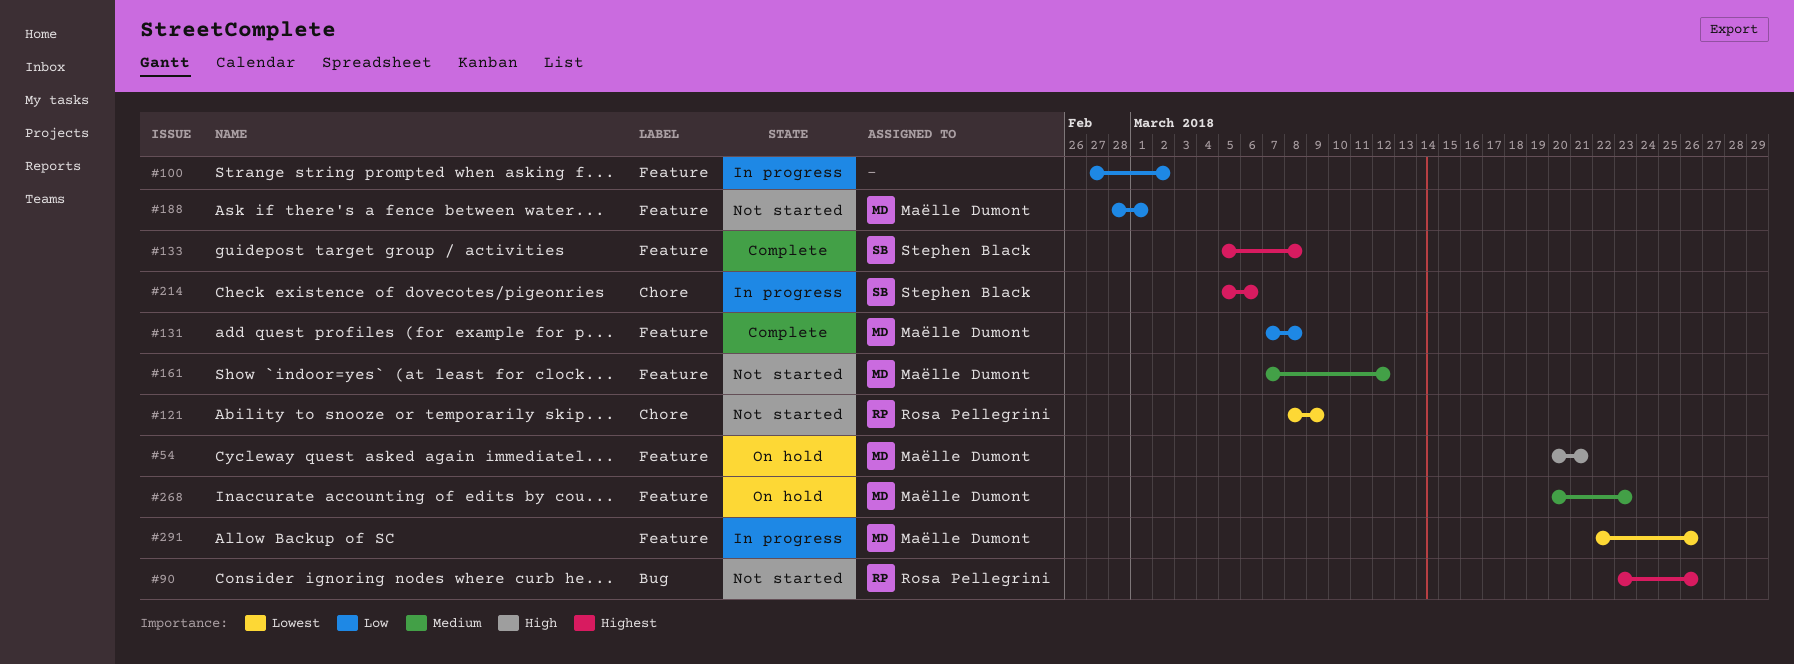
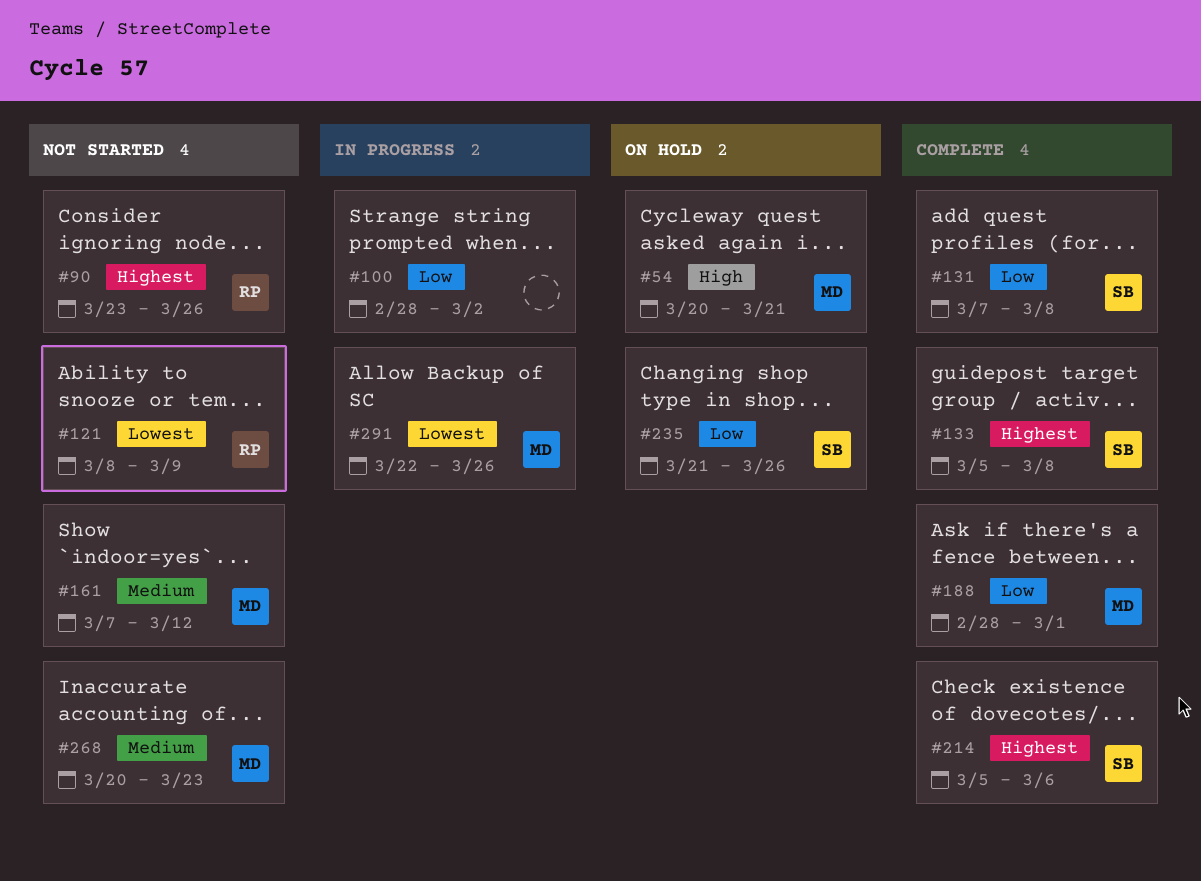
#100, start: Feb 27 -> Feb 28
#131, owner: Maëlle Dumont -> Stephen Black
#188, status: Not started -> Complete
#214, status: In progress -> Complete
#235: none -> present
#268, status: On hold -> Not started

